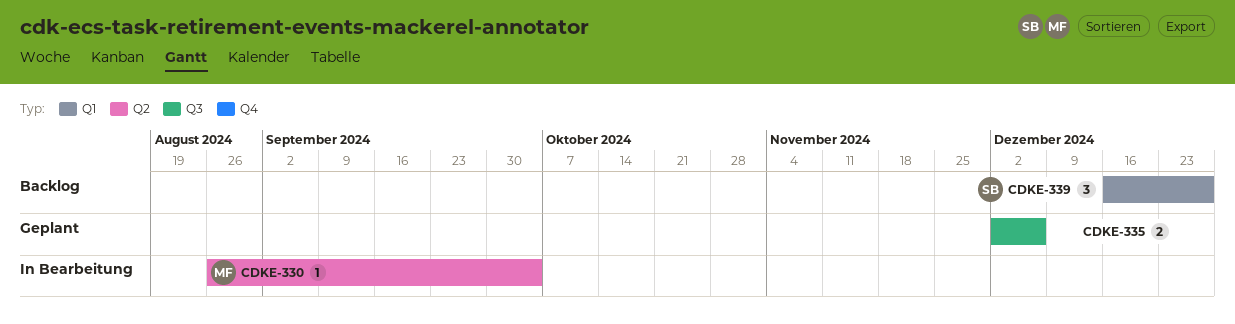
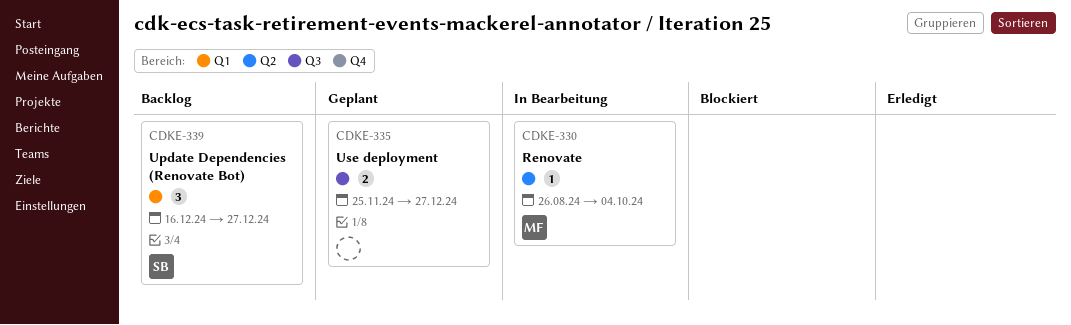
CDKE-335, start: Dec 2 -> Nov 25
CDKE-335, due: Dec 6 -> Dec 27

